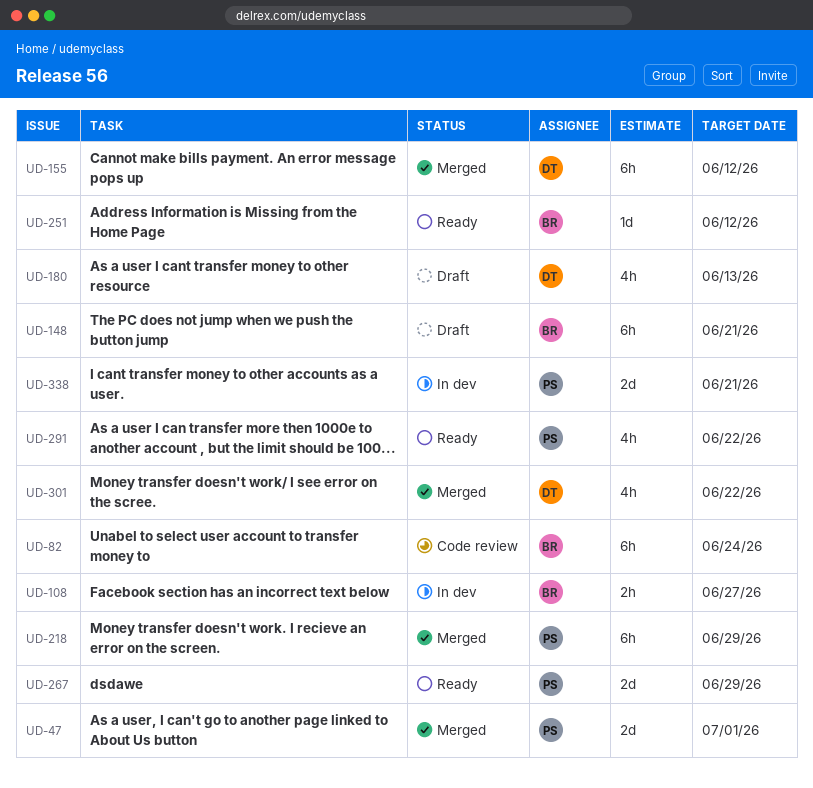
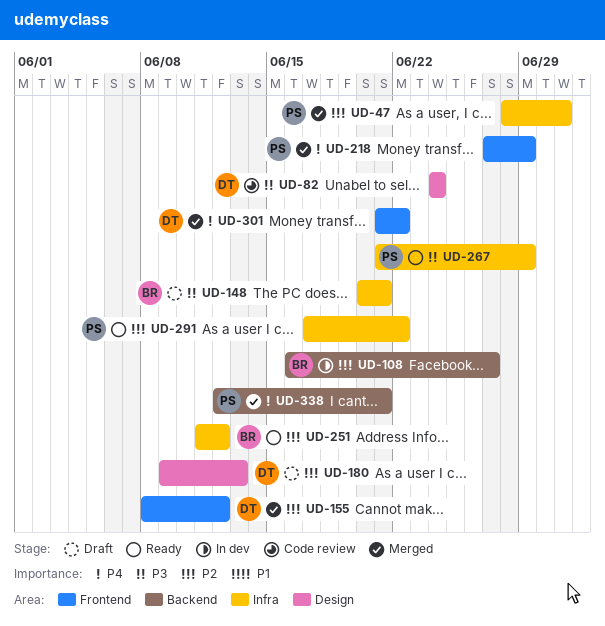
UD-82, owner: BR -> DT
UD-338, status: In dev -> Merged

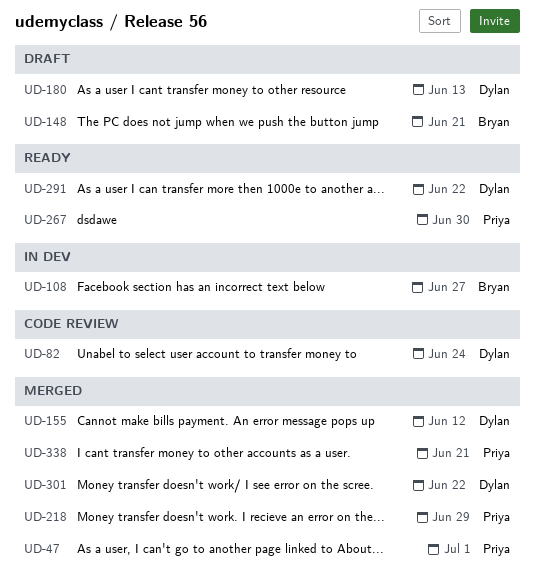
UD-251: present -> none
UD-267, due: Jun 29 -> Jun 30
UD-291, owner: Priya -> Dylan

